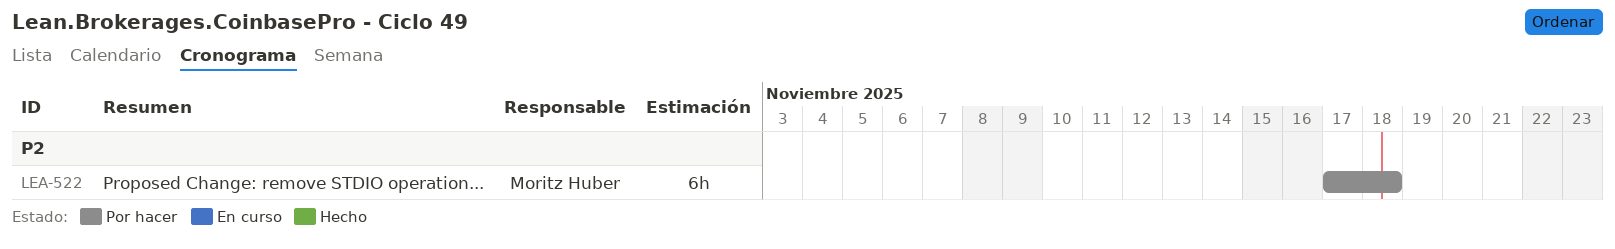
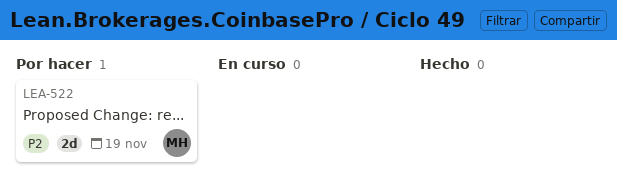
LEA-522, estimate: 6h -> 2d
LEA-522, due: Nov 18 -> Nov 19

